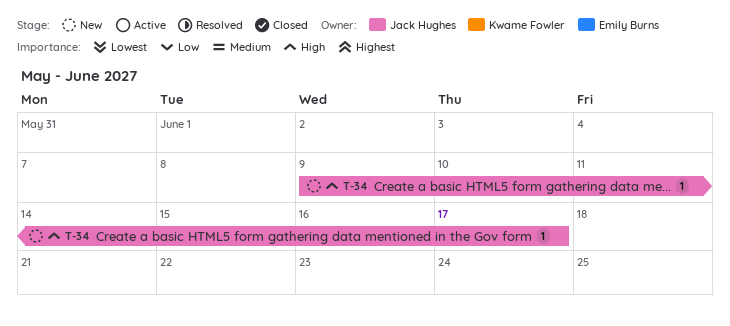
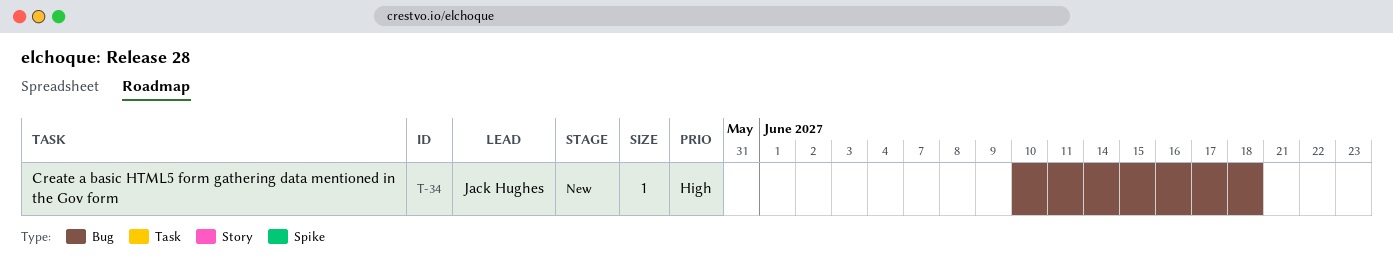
T-34, start: Jun 9 -> Jun 10
T-34, due: Jun 17 -> Jun 18

